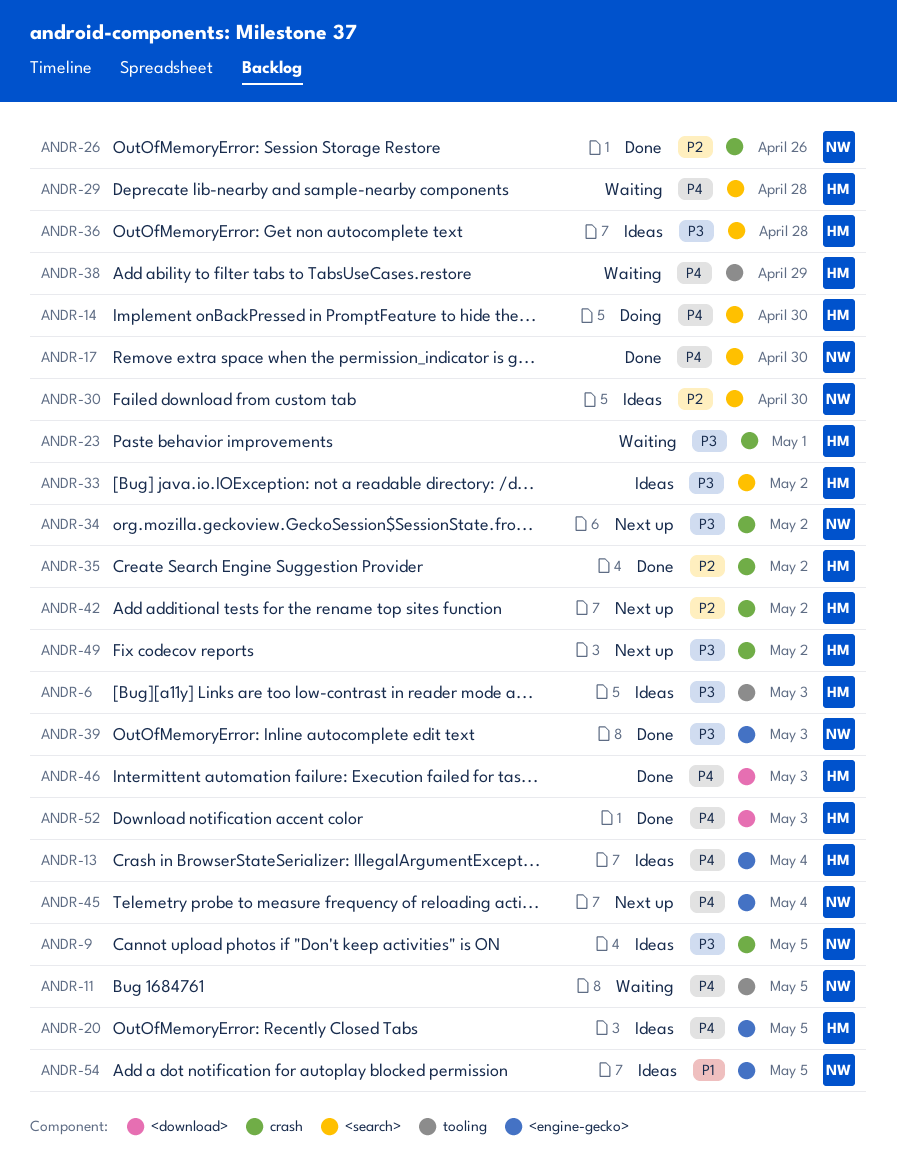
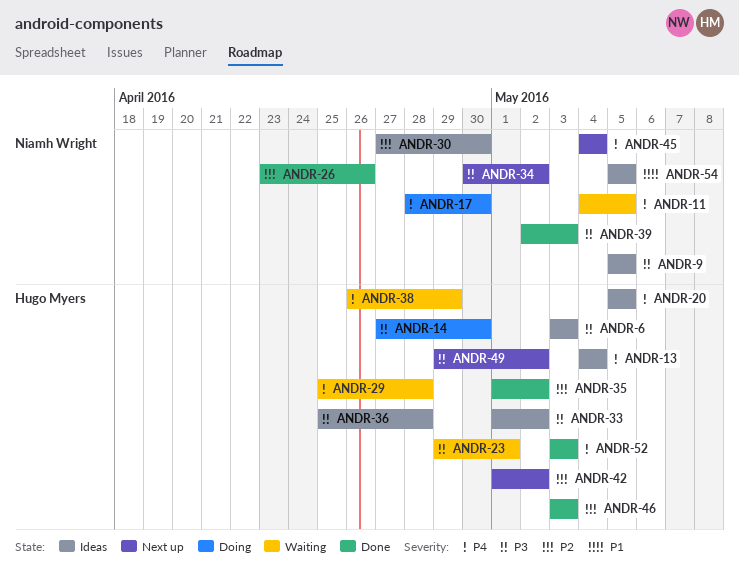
ANDR-14, priority: P4 -> P3
ANDR-17, status: Done -> Doing
ANDR-46, priority: P4 -> P2

